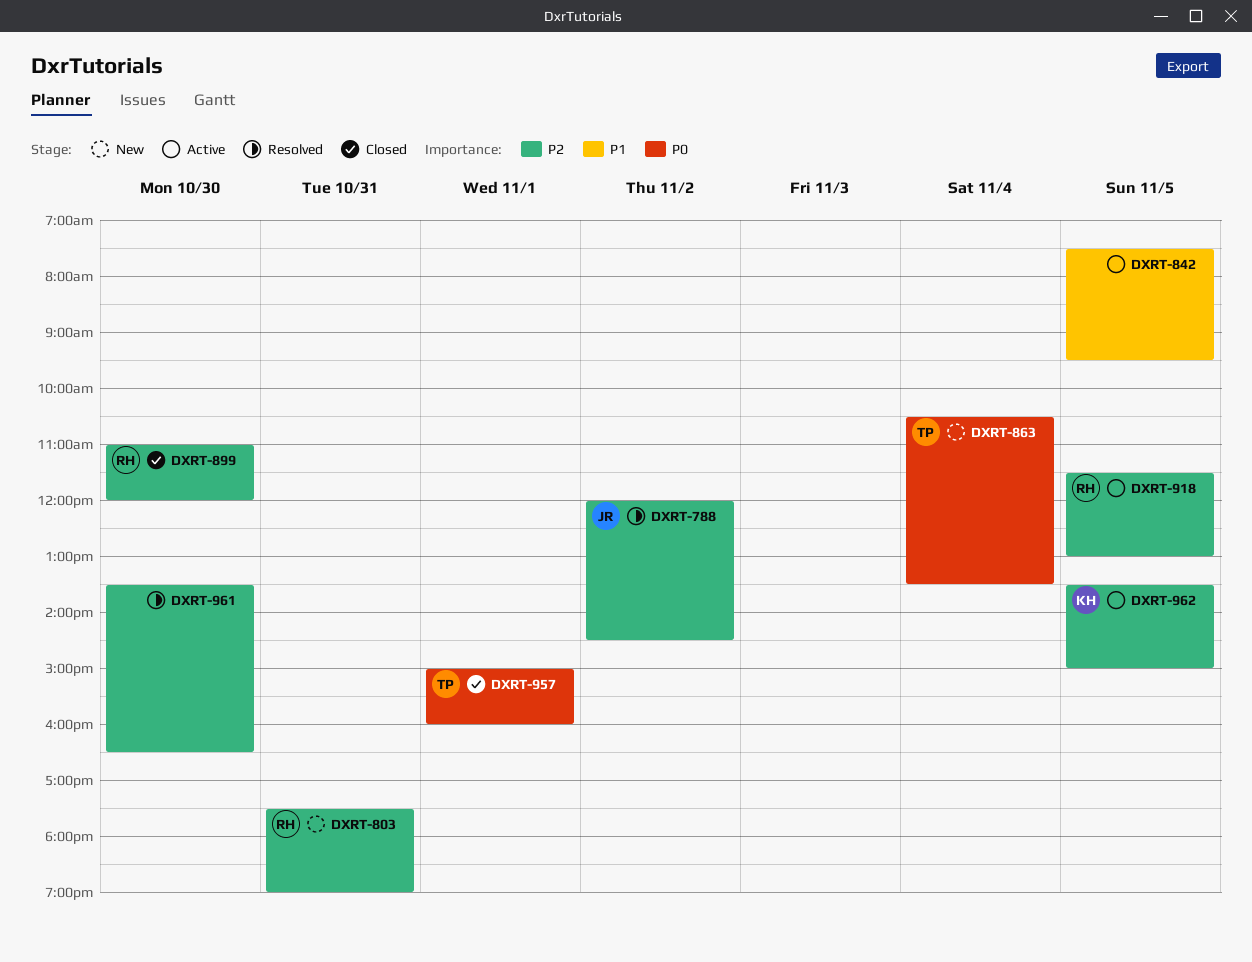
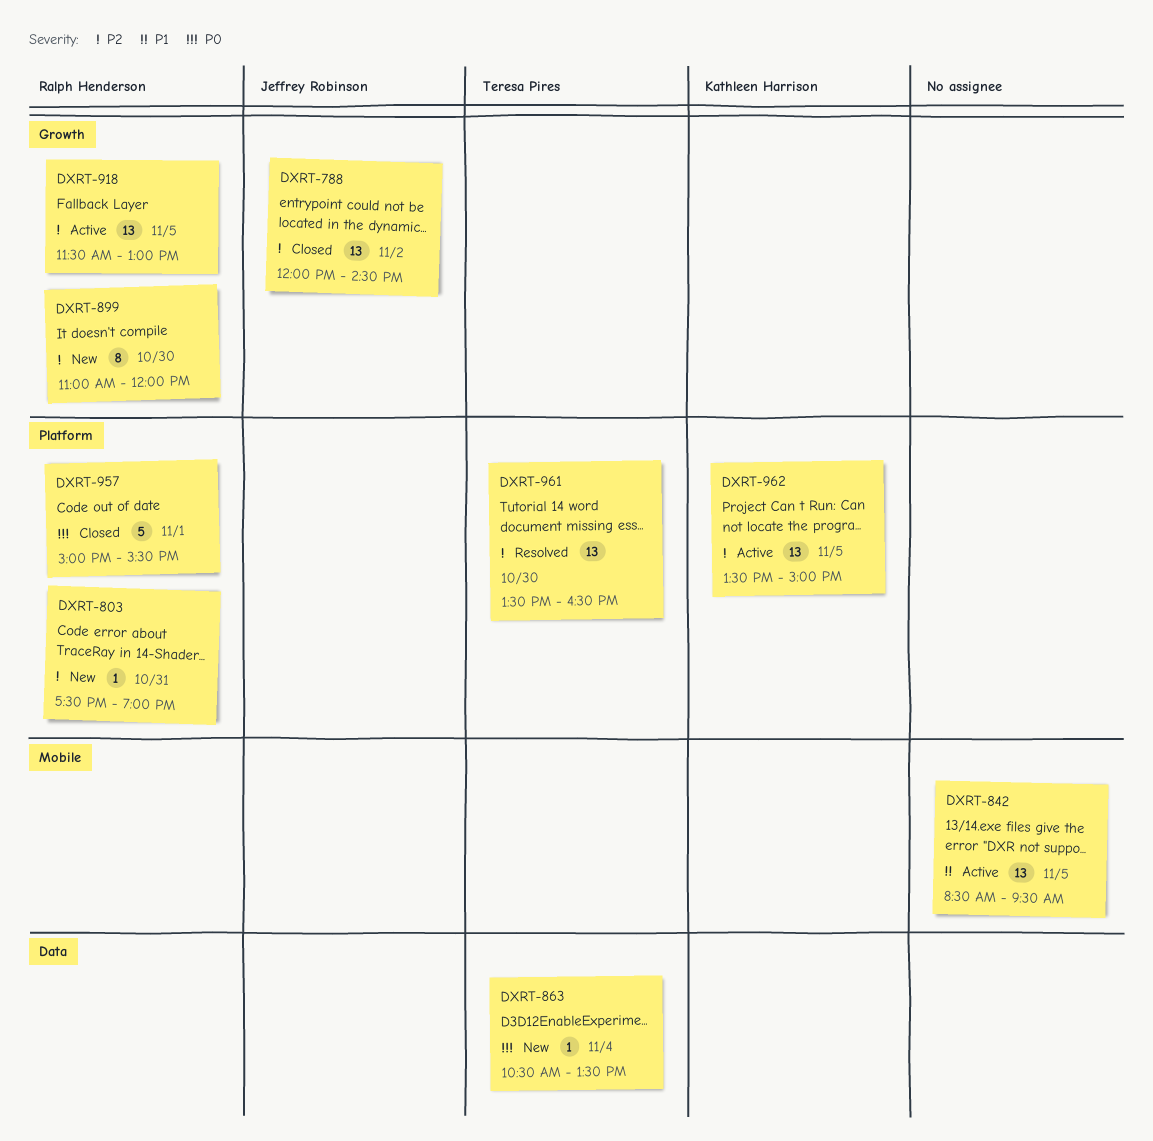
DXRT-788, status: Resolved -> Closed
DXRT-842, begins: 07:30 -> 08:30
DXRT-899, status: Closed -> New
DXRT-957, owner: Teresa Pires -> Ralph Henderson
DXRT-957, ends: 16:00 -> 15:30
DXRT-961, owner: none -> Teresa Pires

